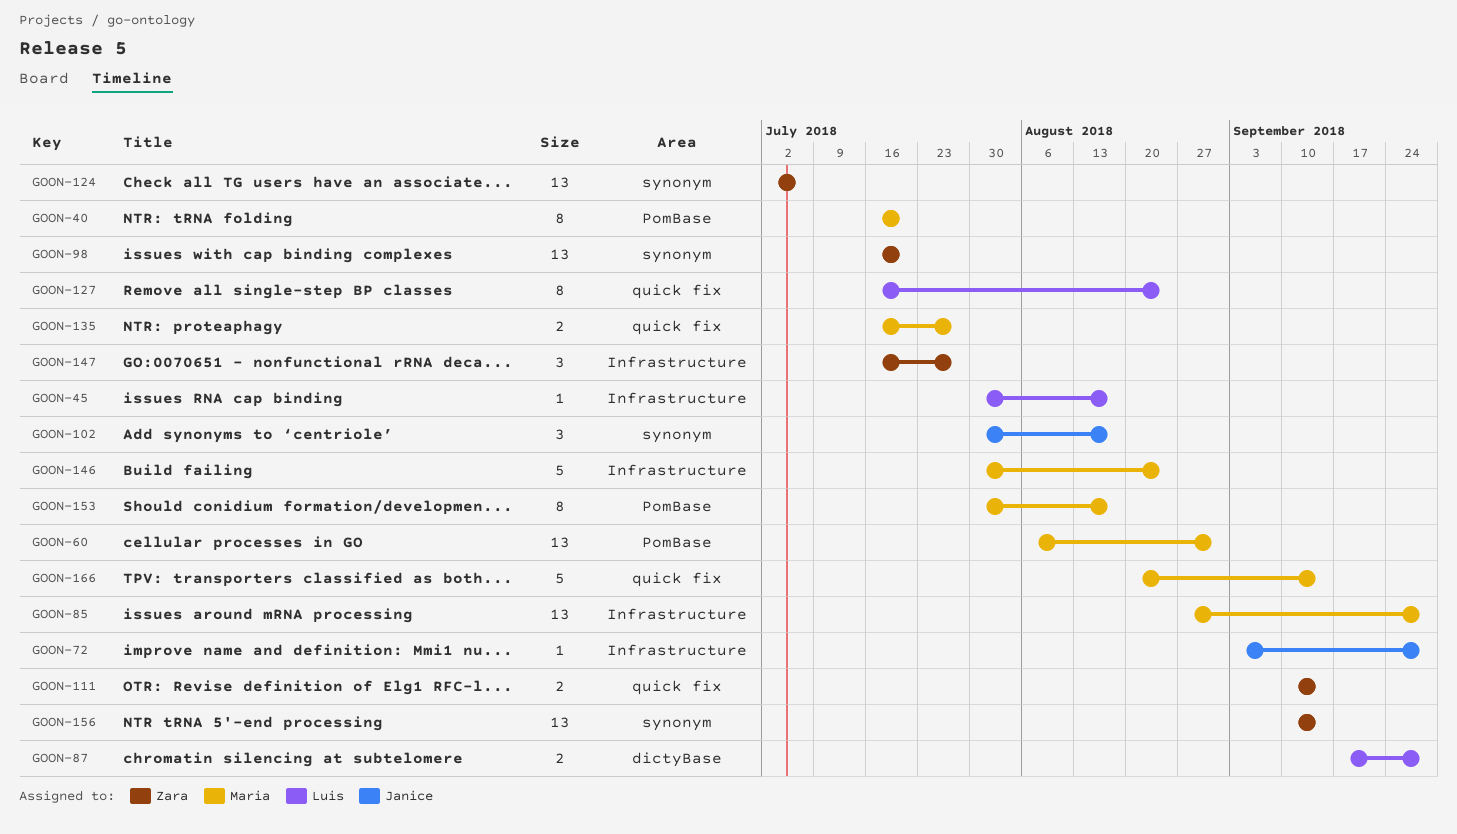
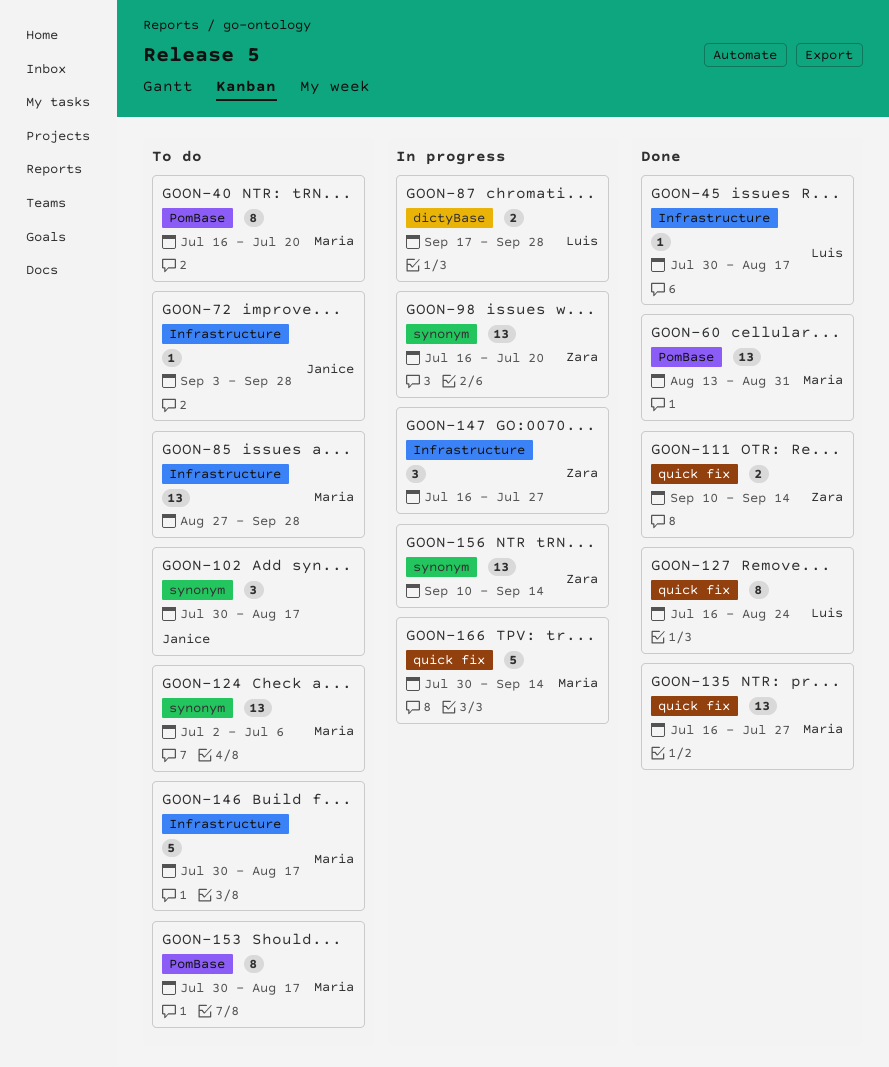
GOON-60, start: Aug 6 -> Aug 13
GOON-124, owner: Zara -> Maria
GOON-135, estimate: 2 -> 13
GOON-146, due: Aug 24 -> Aug 17
GOON-166, start: Aug 20 -> Jul 30

